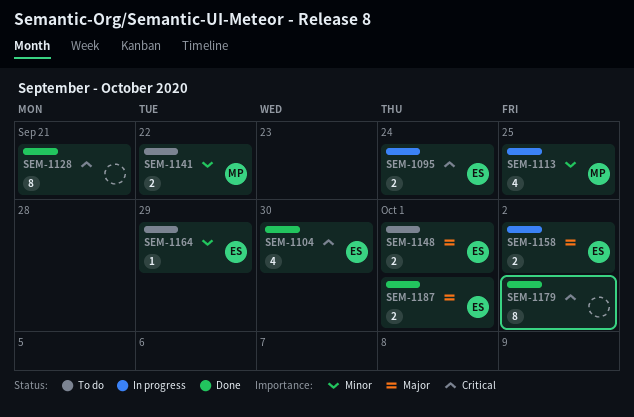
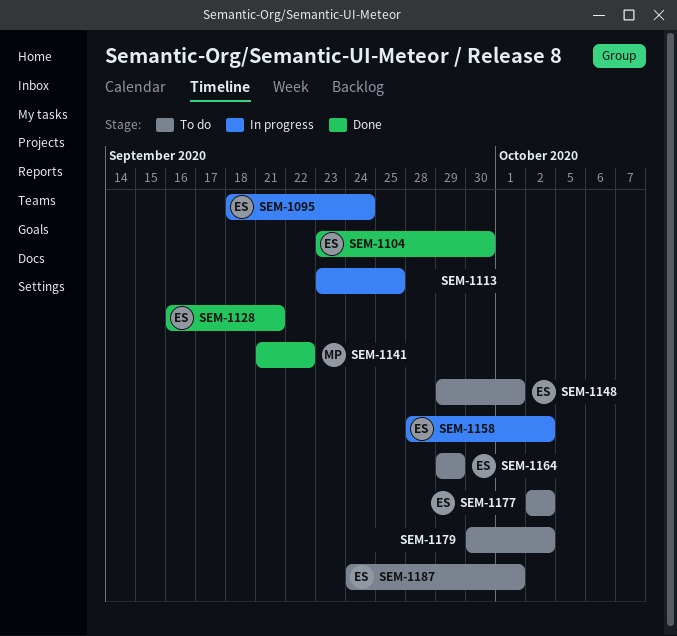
SEM-1113, owner: MP -> none
SEM-1128, owner: none -> ES
SEM-1141, status: To do -> Done
SEM-1177: none -> present
SEM-1179, status: Done -> To do
SEM-1187, status: Done -> To do

